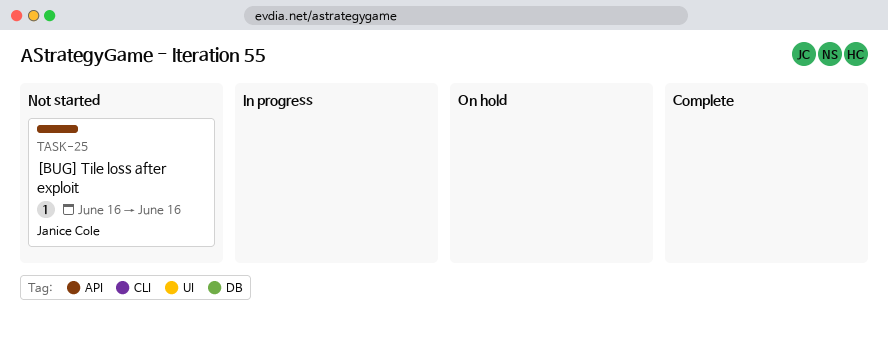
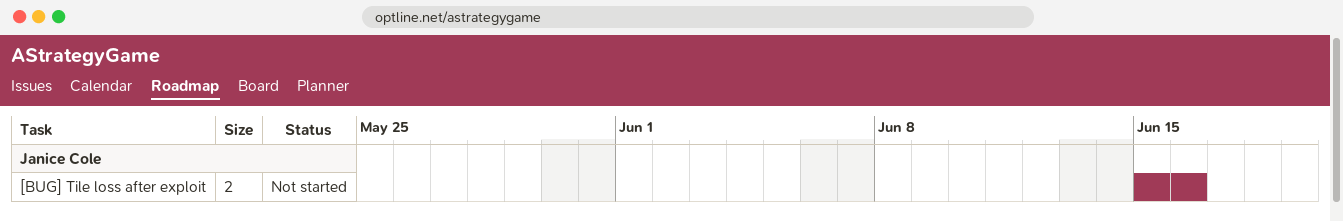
[BUG] Tile loss after exploit, estimate: 1 -> 2
[BUG] Tile loss after exploit, start: Jun 16 -> Jun 15

